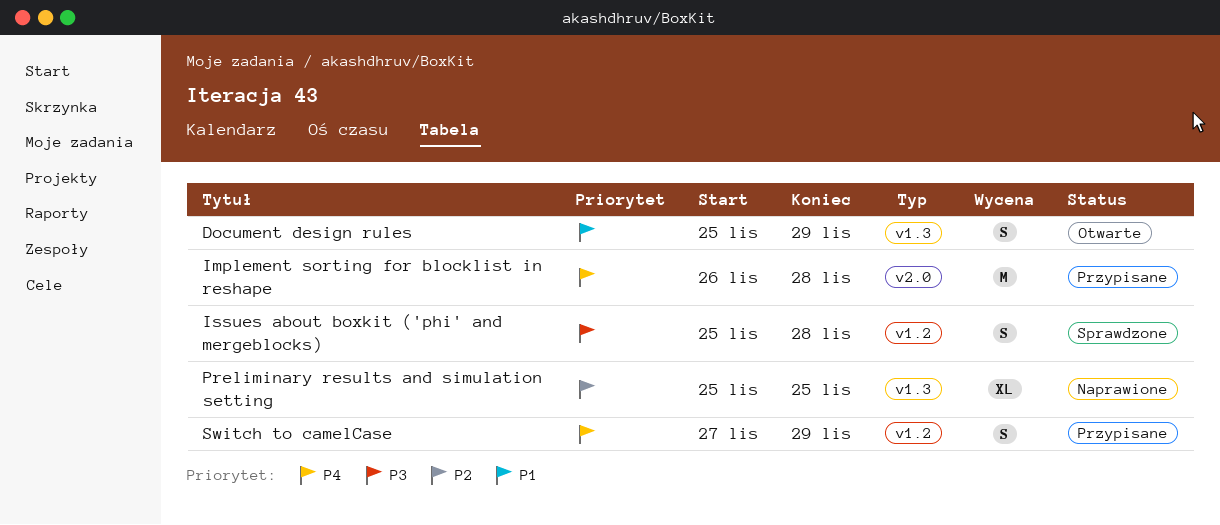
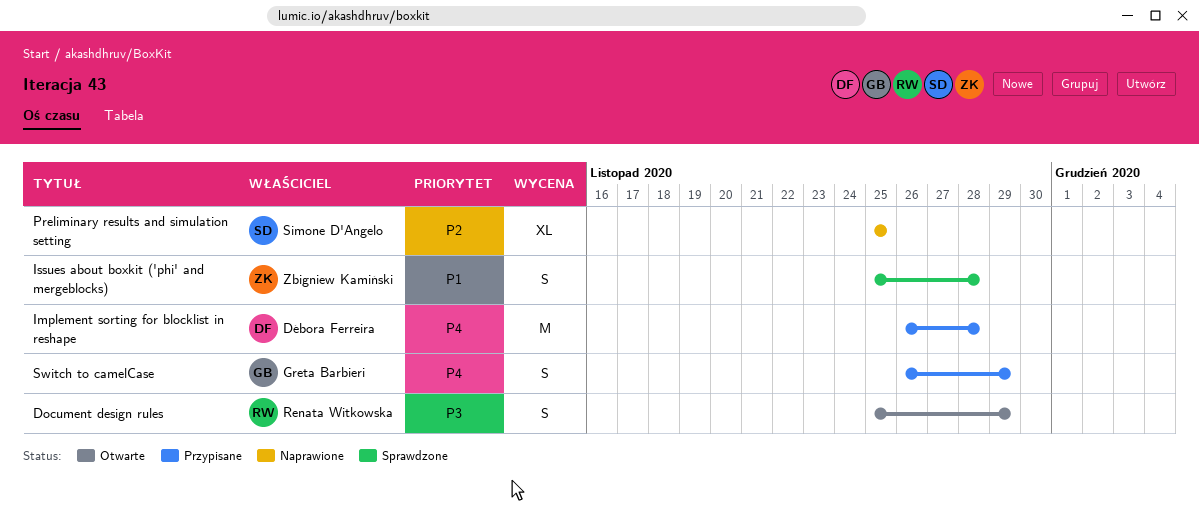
Document design rules, priority: P1 -> P3
Issues about boxkit ('phi' and mergeblocks), priority: P3 -> P1
Switch to camelCase, start: Nov 27 -> Nov 26

